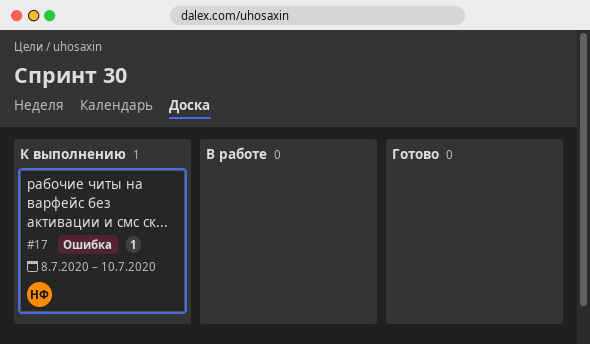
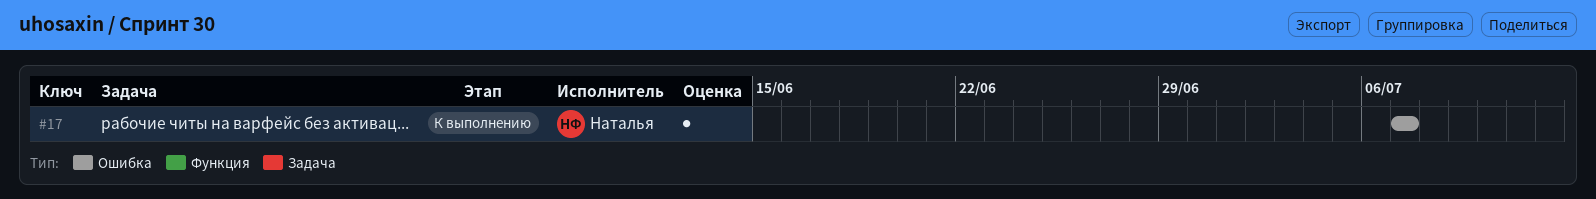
#17, start: Jul 8 -> Jul 7
#17, due: Jul 10 -> Jul 7

